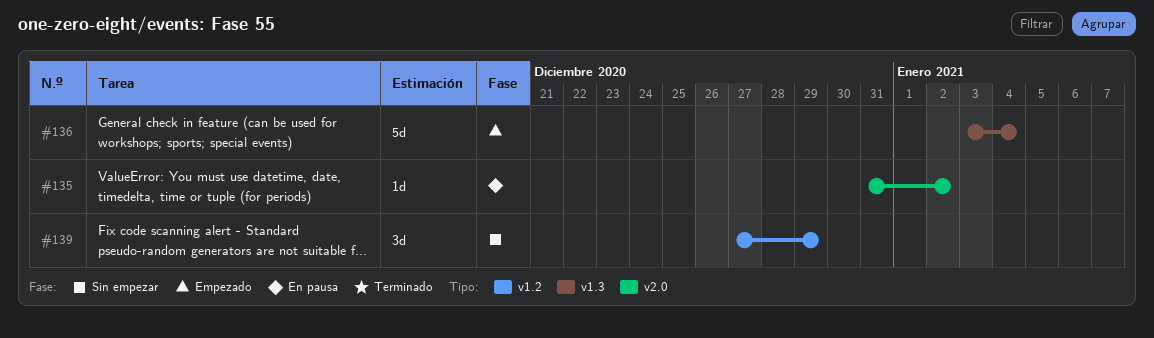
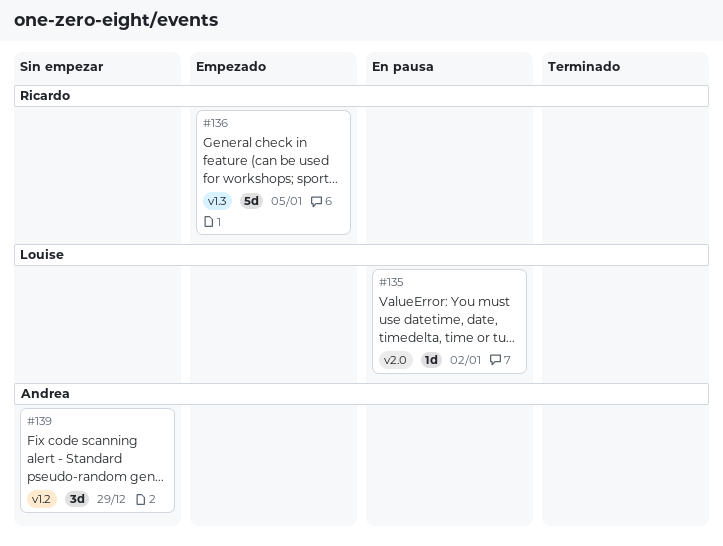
#136, due: Jan 4 -> Jan 5

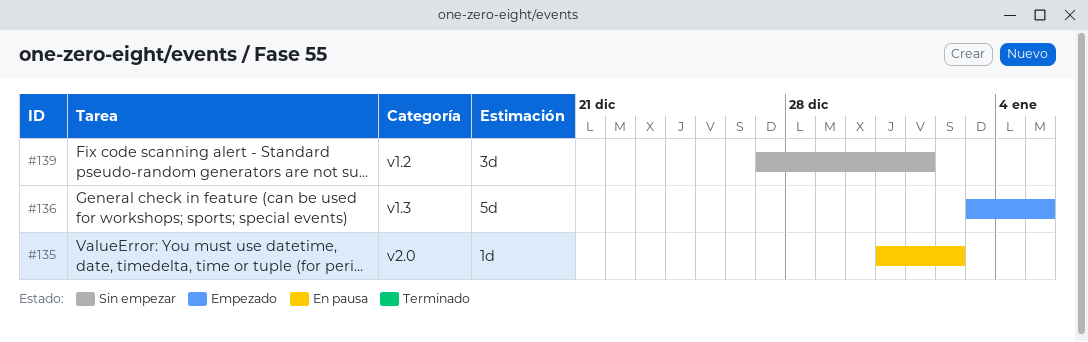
#139, due: Dec 29 -> Jan 1

